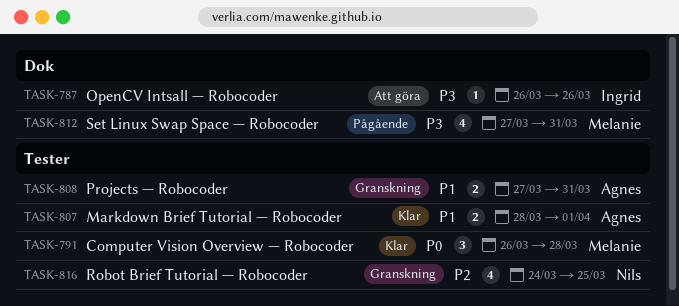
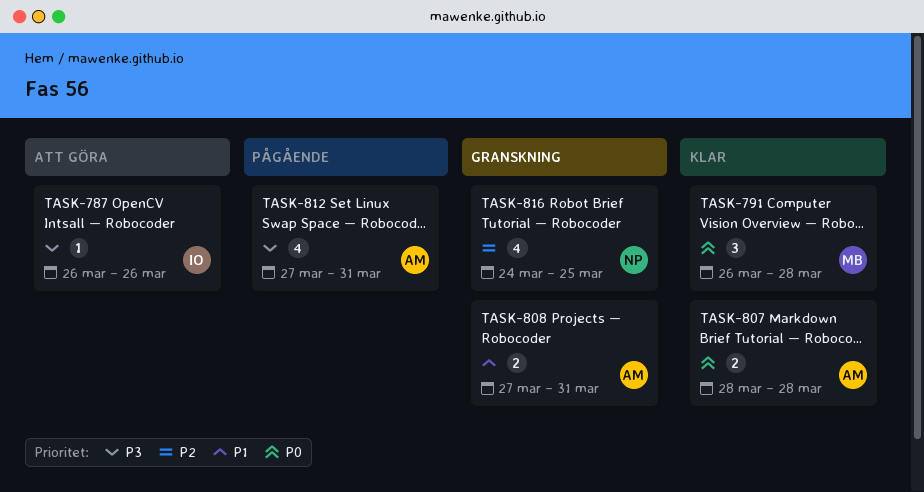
TASK-807, priority: P1 -> P0
TASK-807, due: Apr 1 -> Mar 28
TASK-812, owner: Melanie -> Agnes

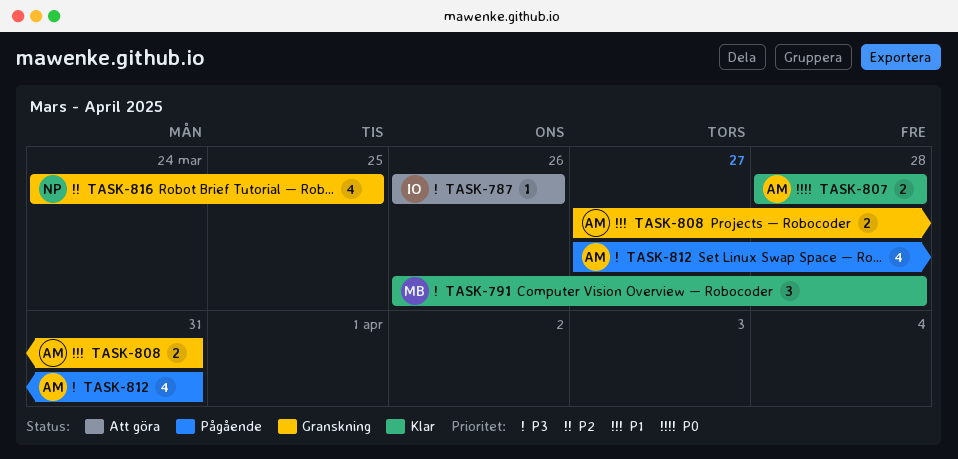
TASK-791, priority: P0 -> P3

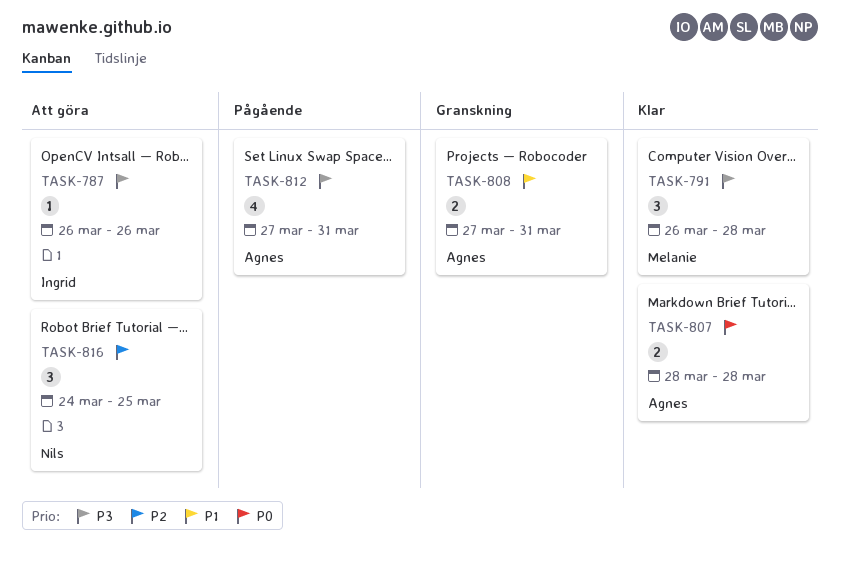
TASK-816, status: Granskning -> Att göra
TASK-816, estimate: 4 -> 3

